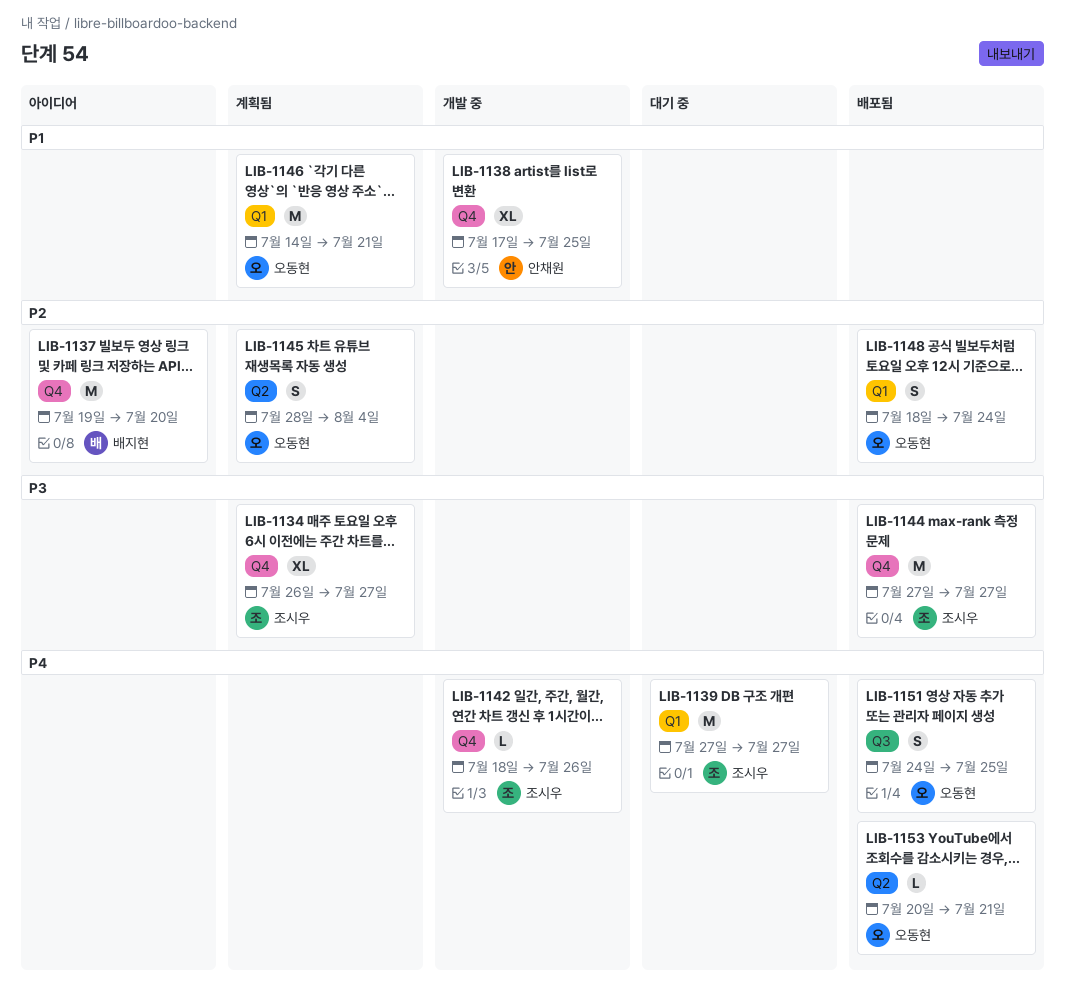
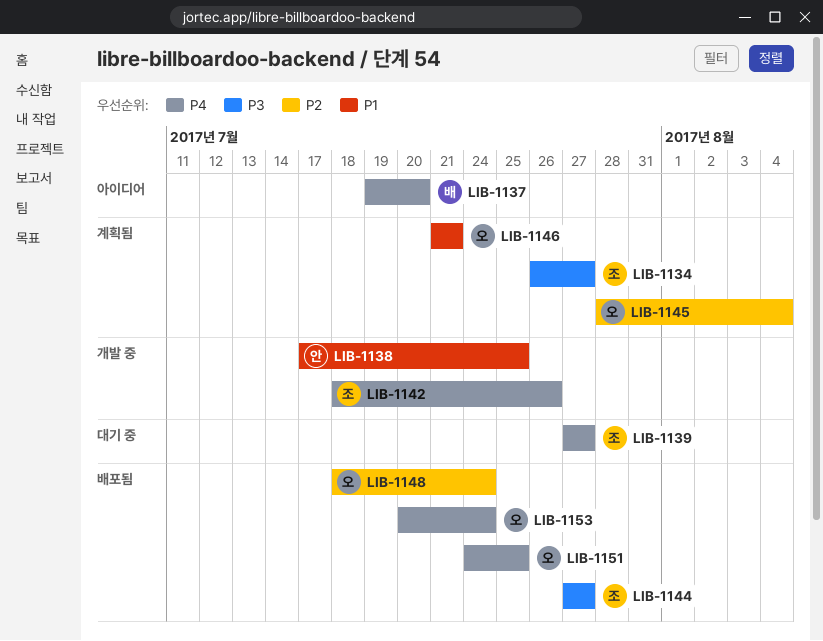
LIB-1137, priority: P2 -> P4
LIB-1146, start: Jul 14 -> Jul 21
LIB-1153, due: Jul 21 -> Jul 24

